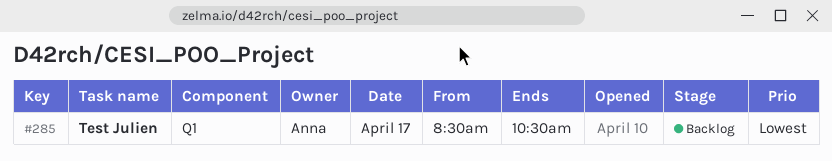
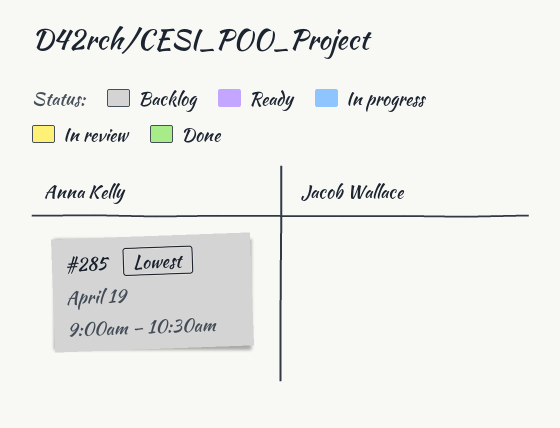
#285, day: Apr 17 -> Apr 19
#285, begins: 08:30 -> 09:00

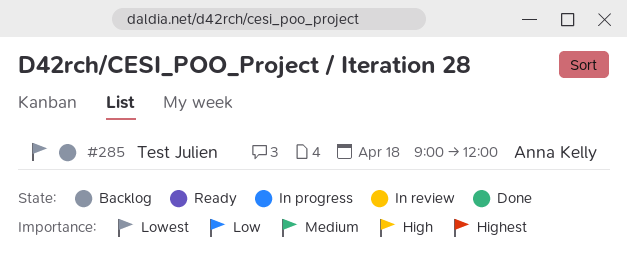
#285, day: Apr 19 -> Apr 18
#285, ends: 10:30 -> 12:00

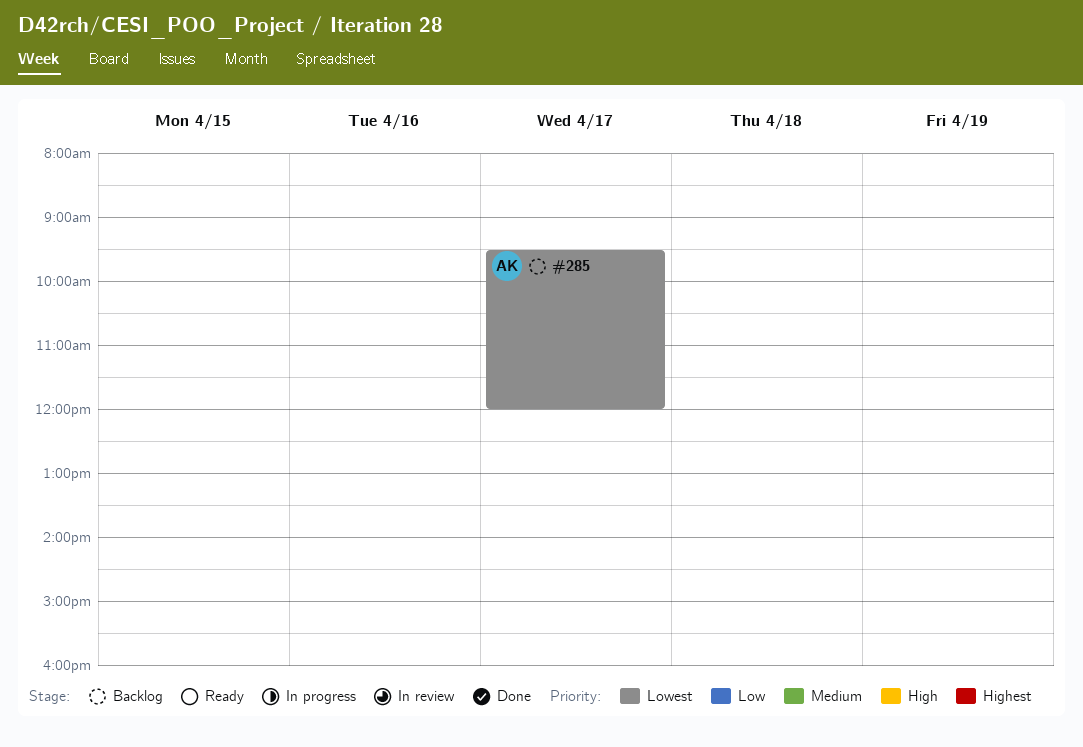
#285, day: Apr 18 -> Apr 17
#285, begins: 09:00 -> 09:30

